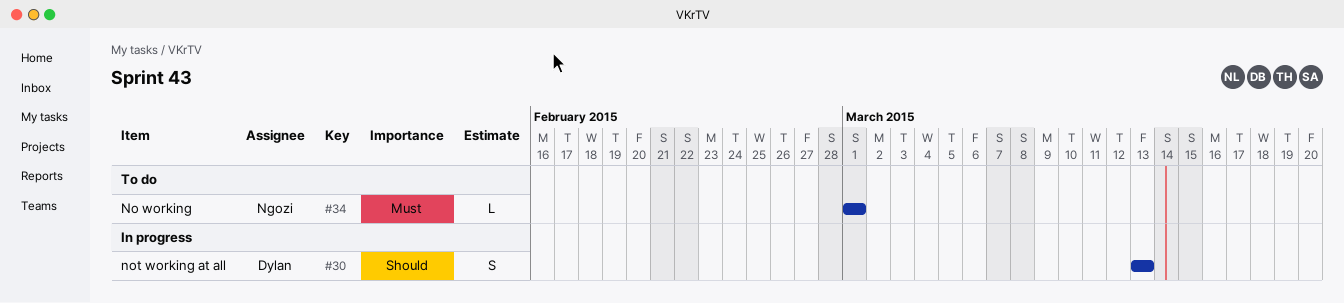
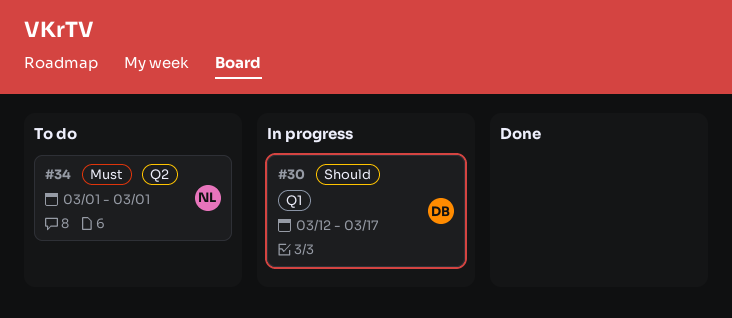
#30, start: Mar 13 -> Mar 12
#30, due: Mar 13 -> Mar 17

